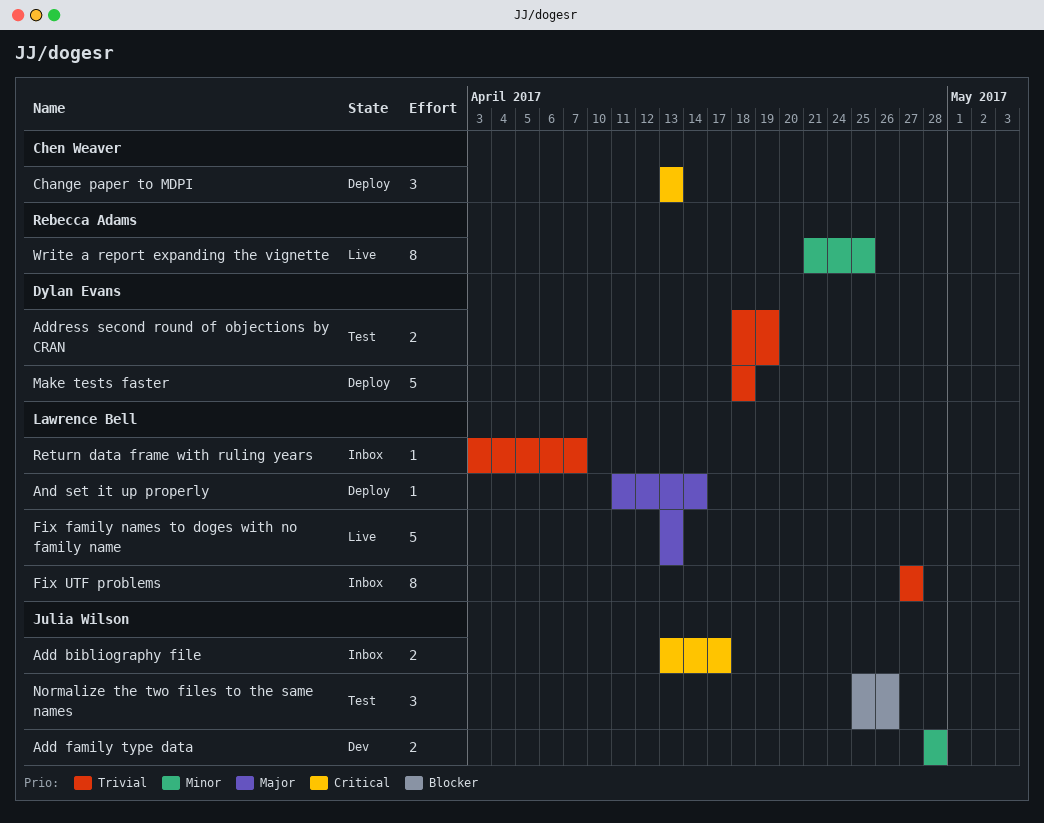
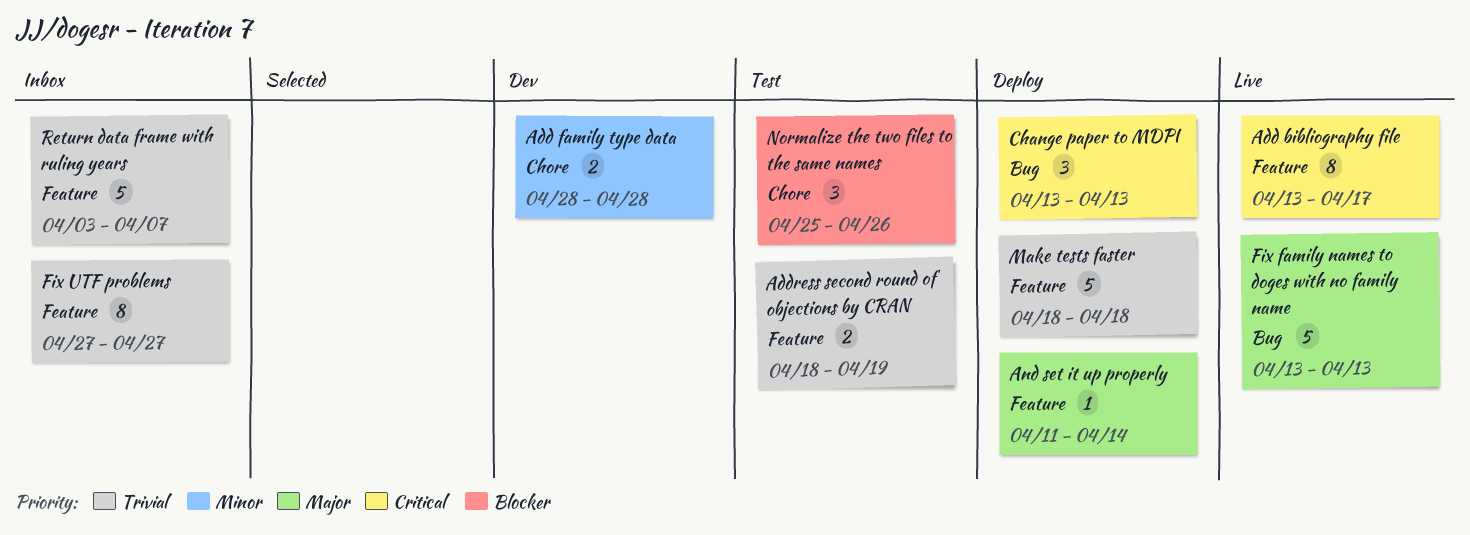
Add bibliography file, status: Inbox -> Live
Add bibliography file, estimate: 2 -> 8
Return data frame with ruling years, estimate: 1 -> 5
Write a report expanding the vignette: present -> none

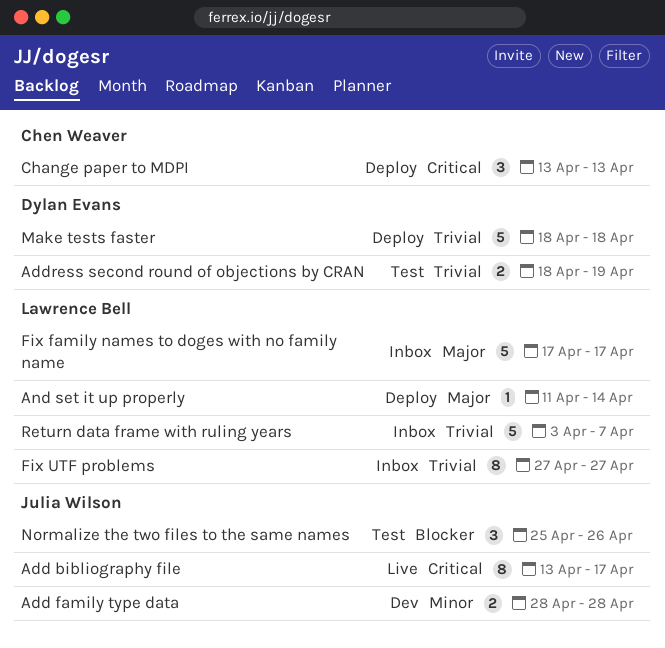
Fix family names to doges with no family name, status: Live -> Inbox
Fix family names to doges with no family name, start: Apr 13 -> Apr 17
Fix family names to doges with no family name, due: Apr 13 -> Apr 17

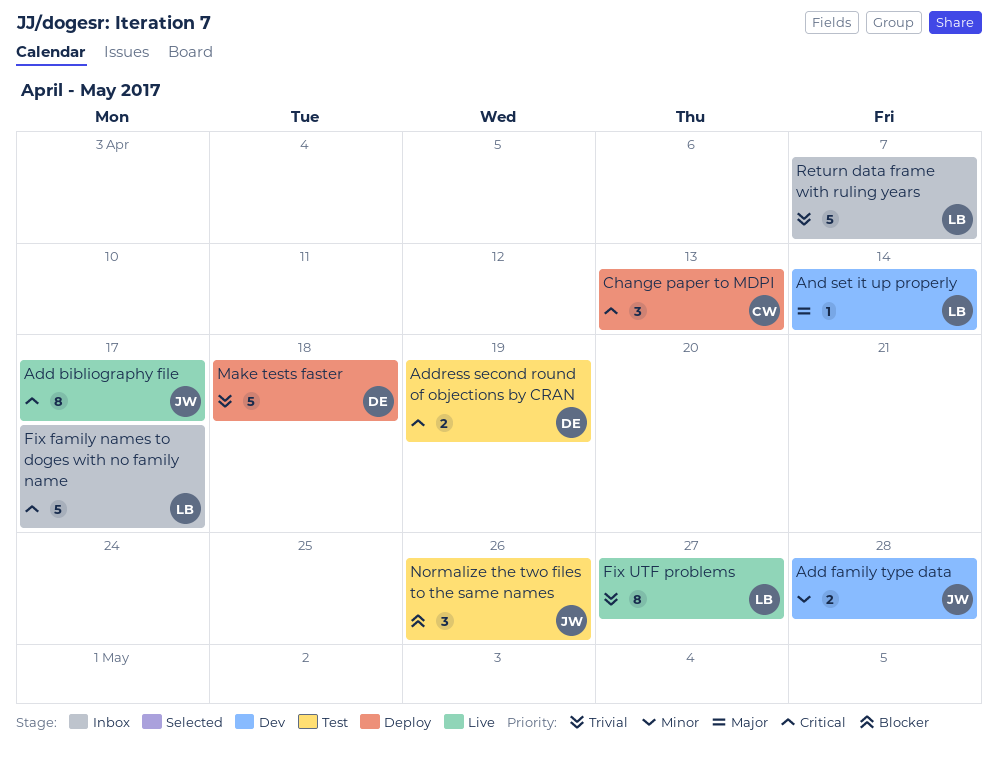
Address second round of objections by CRAN, priority: Trivial -> Critical
And set it up properly, status: Deploy -> Dev
Fix family names to doges with no family name, priority: Major -> Critical
Fix UTF problems, status: Inbox -> Live

